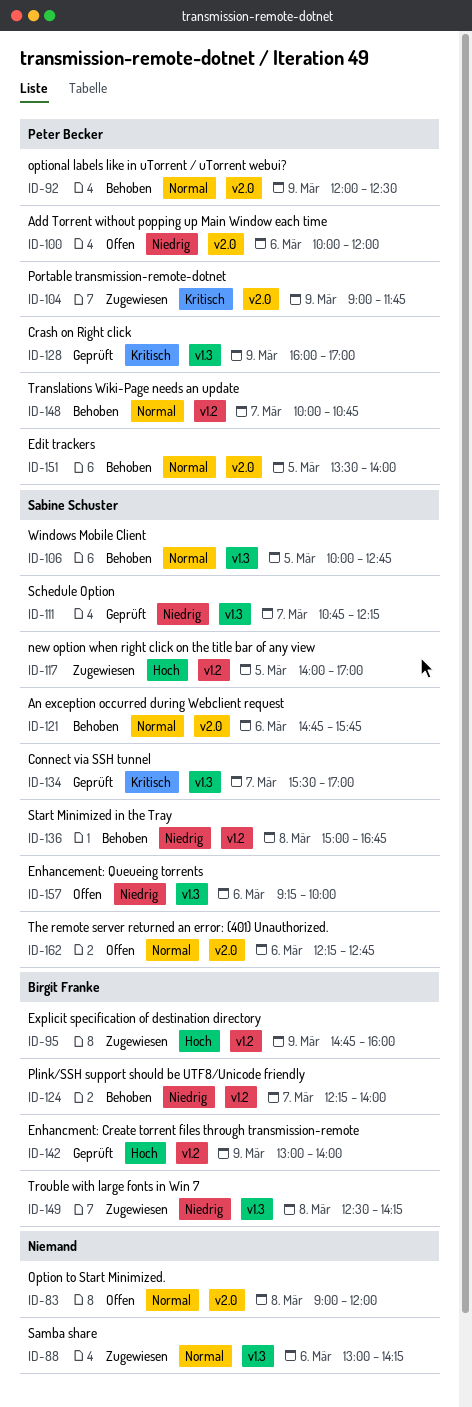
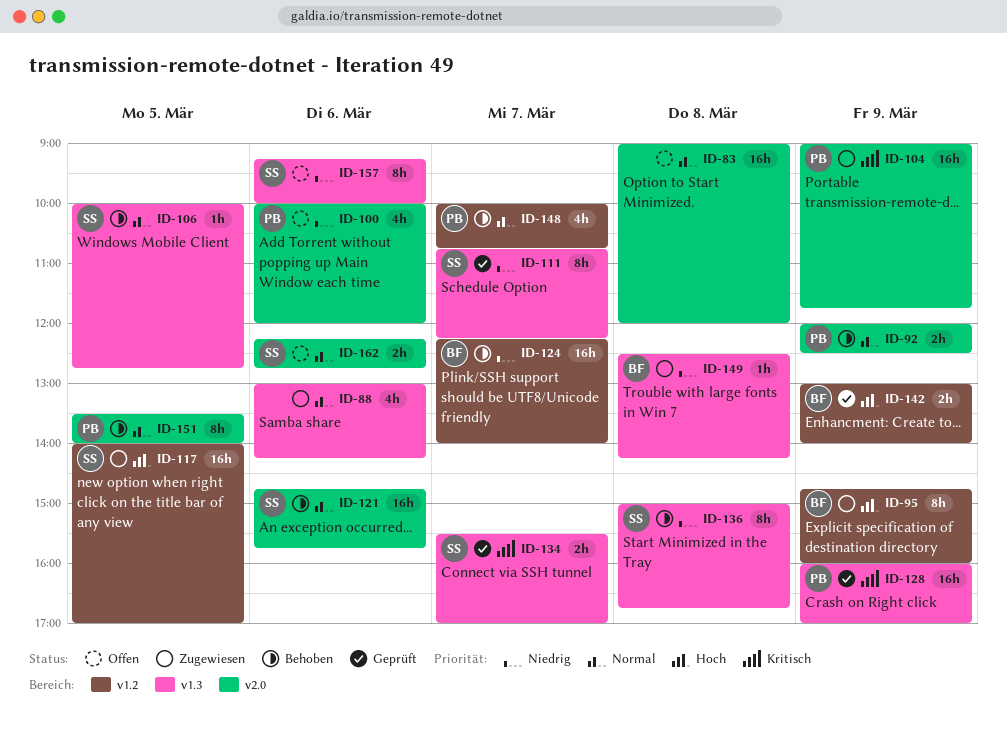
ID-136, label: v1.2 -> v1.3

